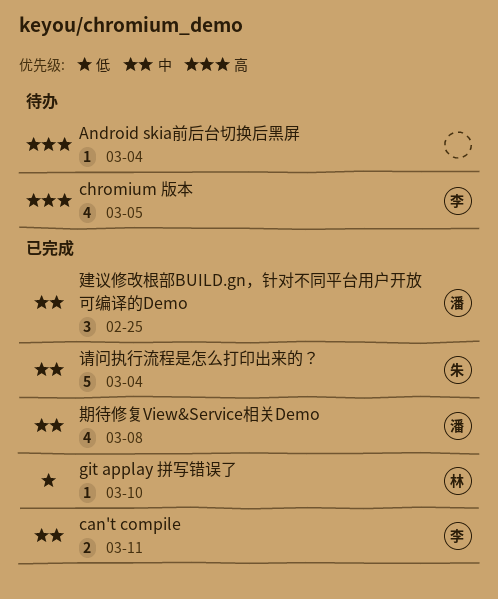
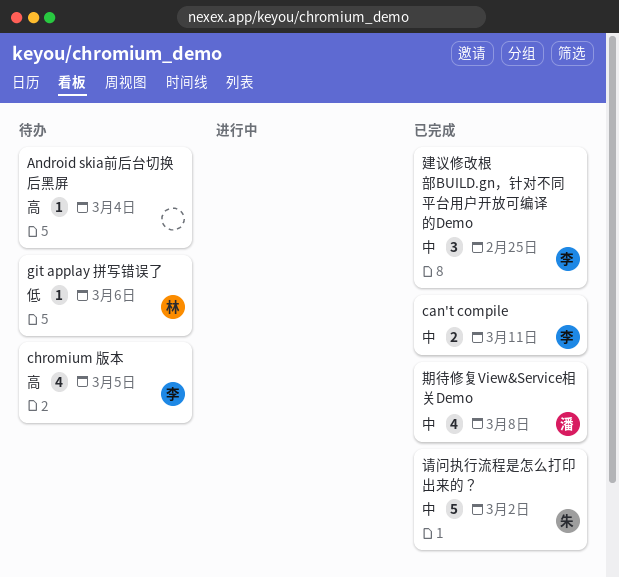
git applay 拼写错误了, status: 已完成 -> 待办
git applay 拼写错误了, due: Mar 10 -> Mar 6
建议修改根部BUILD.gn，针对不同平台用户开放可编译的Demo, owner: 潘 -> 李
请问执行流程是怎么打印出来的？, due: Mar 4 -> Mar 2

